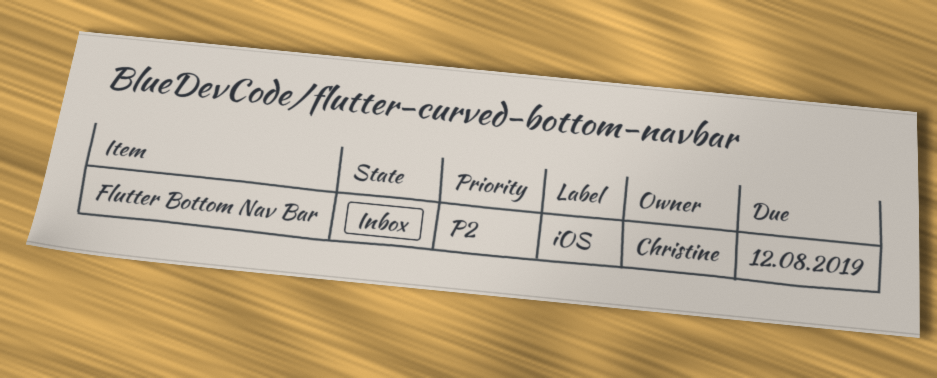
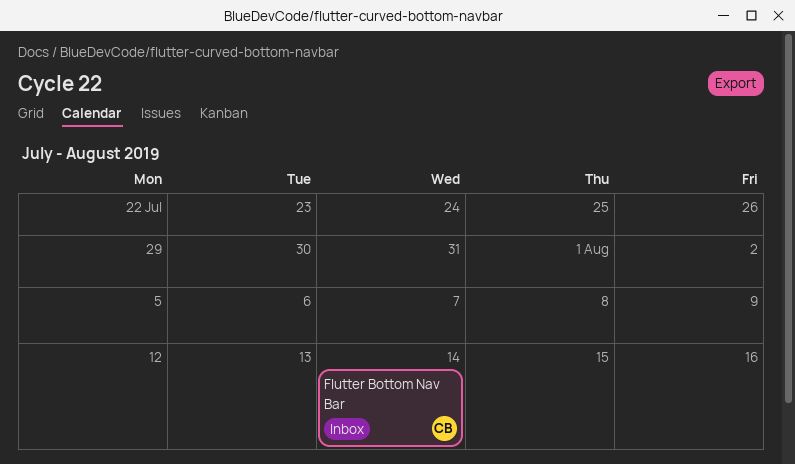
Flutter Bottom Nav Bar, due: Aug 12 -> Aug 14

